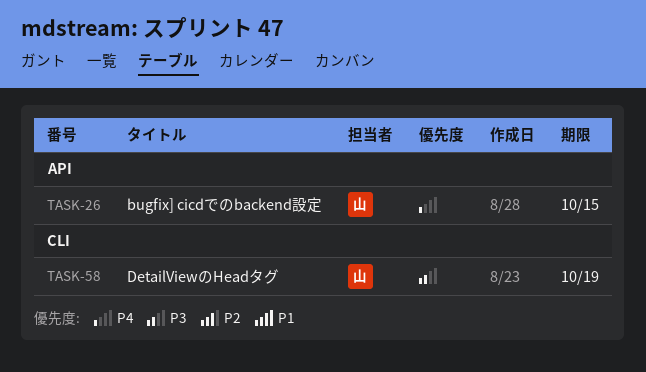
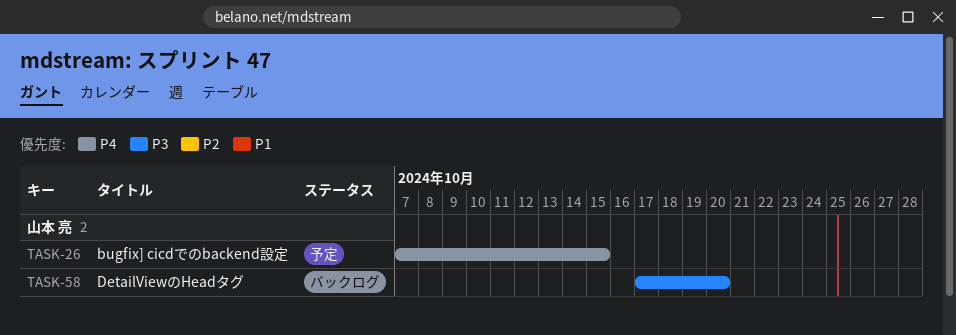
TASK-58, due: Oct 19 -> Oct 20

